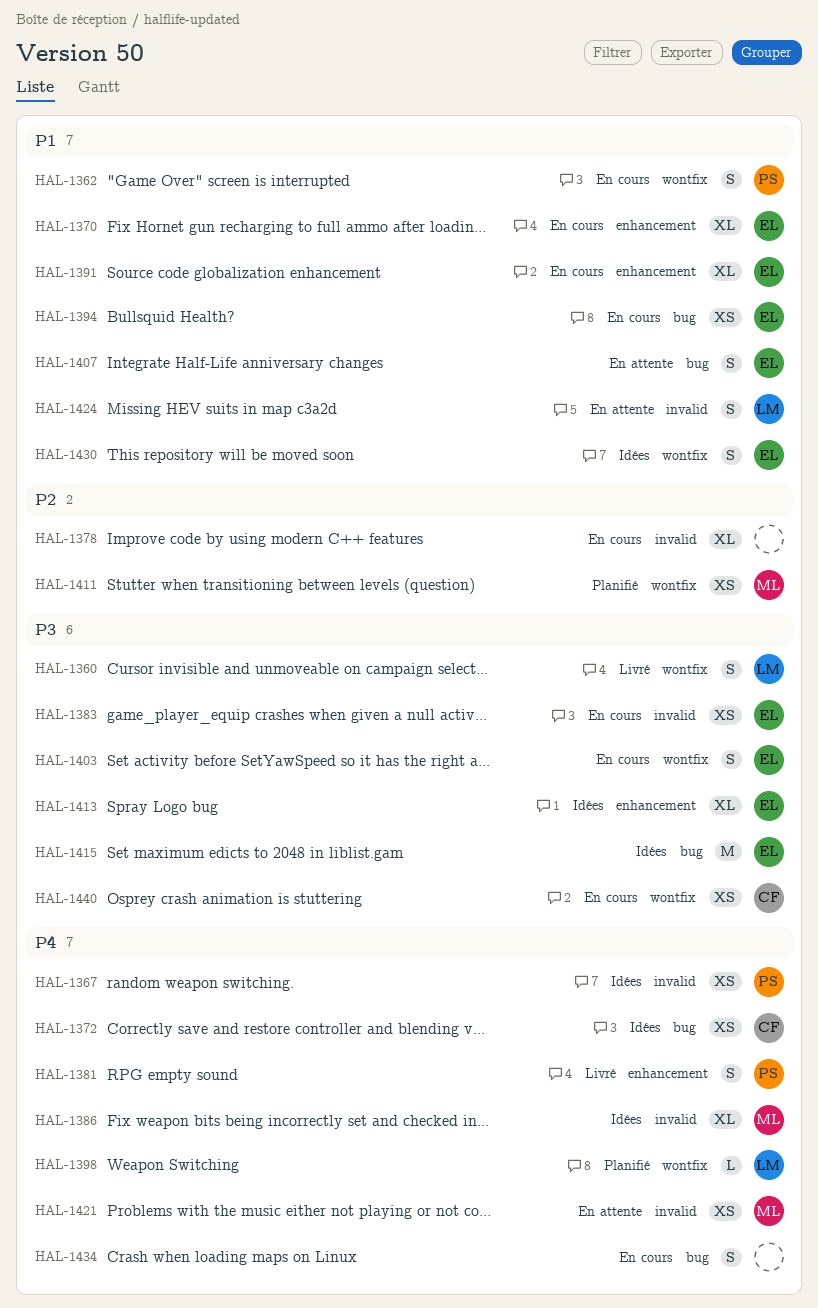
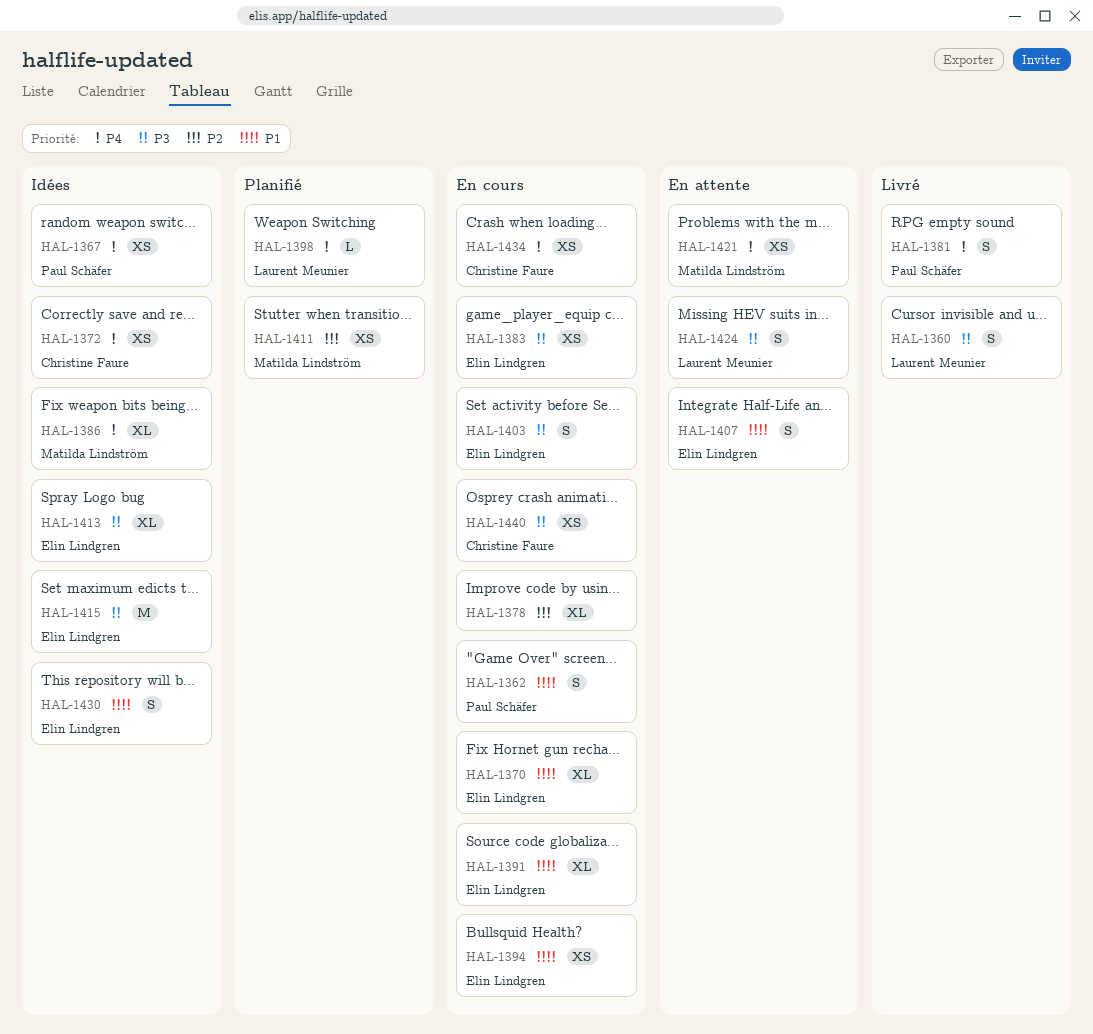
HAL-1424, priority: P1 -> P3
HAL-1434, owner: none -> Christine Faure
HAL-1434, estimate: S -> XS

